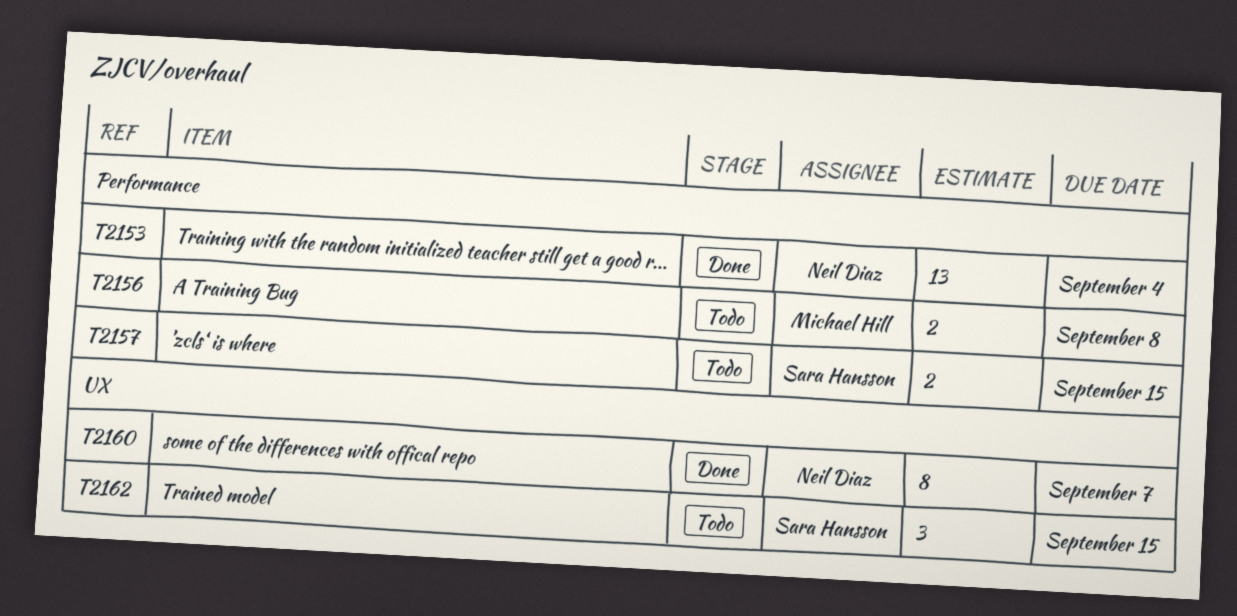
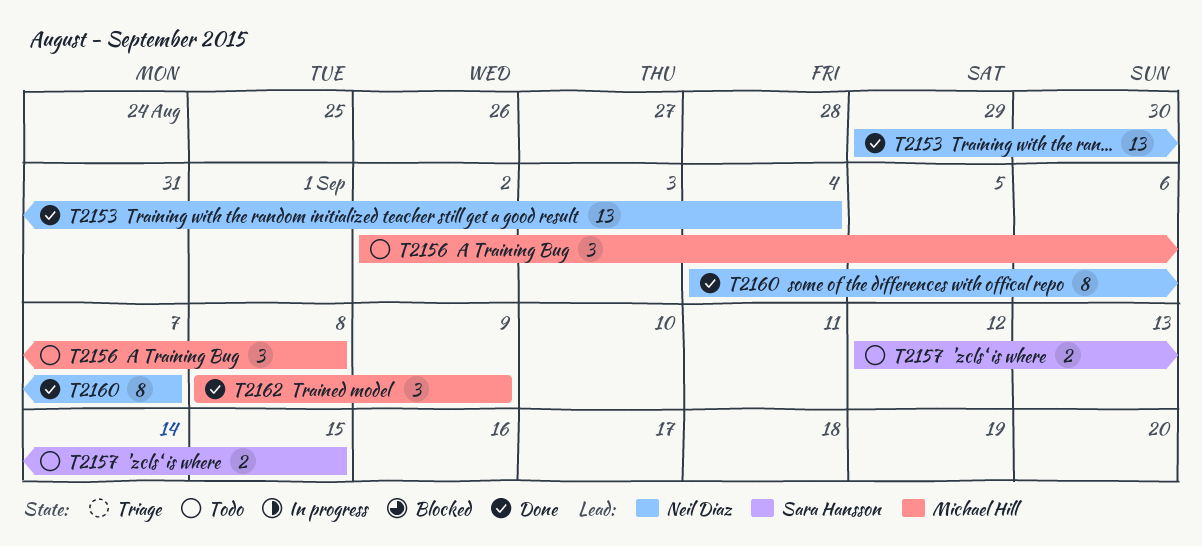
T2156, estimate: 2 -> 3
T2162, status: Todo -> Done
T2162, owner: Sara Hansson -> Michael Hill
T2162, due: Sep 15 -> Sep 9

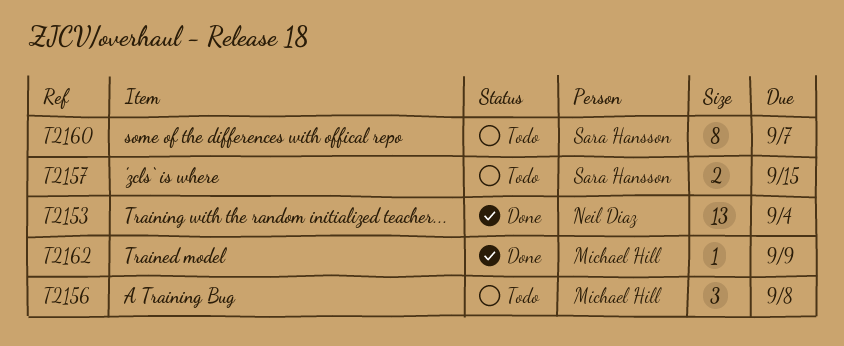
T2160, status: Done -> Todo
T2160, owner: Neil Diaz -> Sara Hansson
T2162, estimate: 3 -> 1

